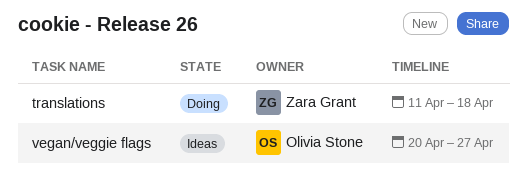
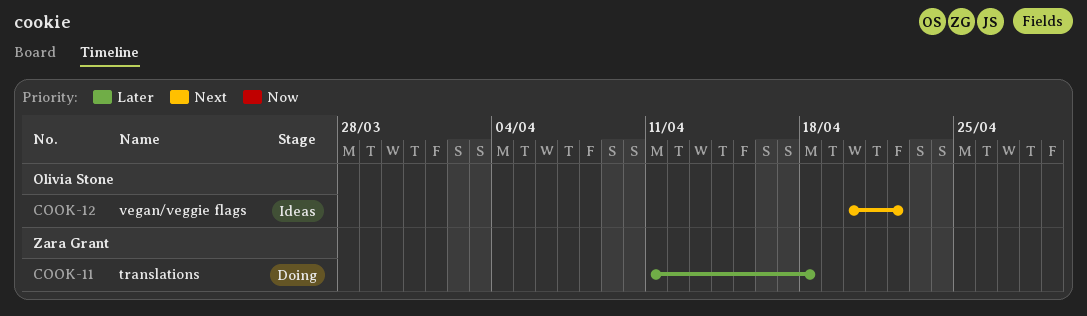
vegan/veggie flags, due: Apr 27 -> Apr 22

